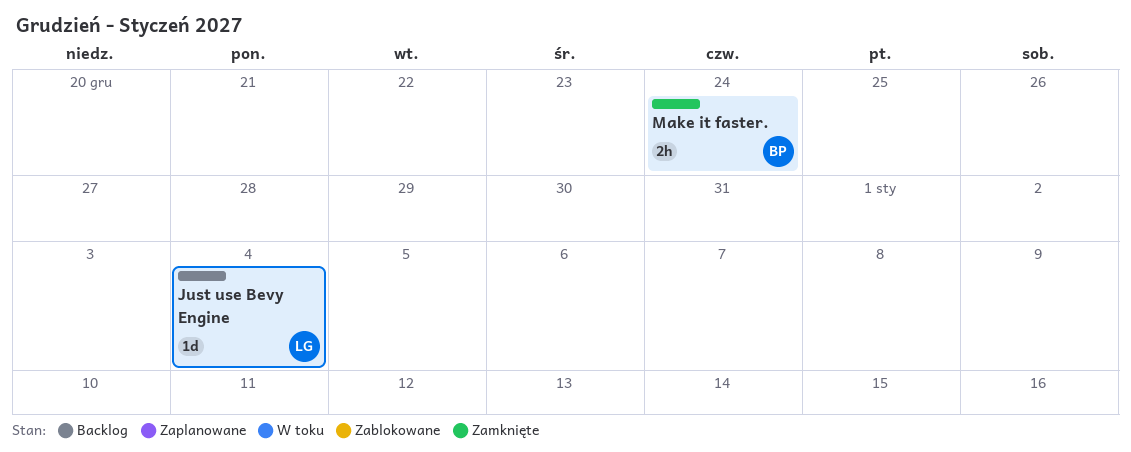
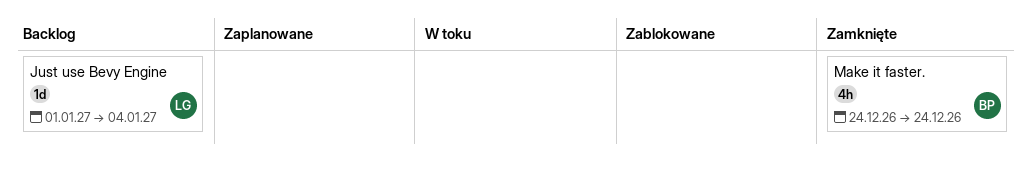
Make it faster., estimate: 2h -> 4h

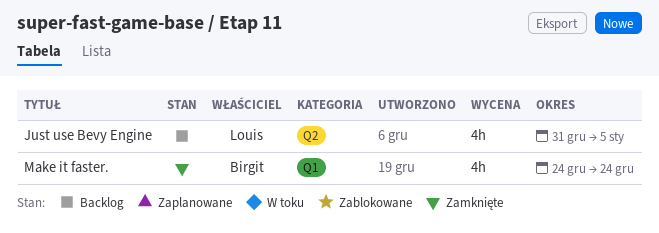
Just use Bevy Engine, estimate: 1d -> 4h
Just use Bevy Engine, start: Jan 1 -> Dec 31
Just use Bevy Engine, due: Jan 4 -> Jan 5

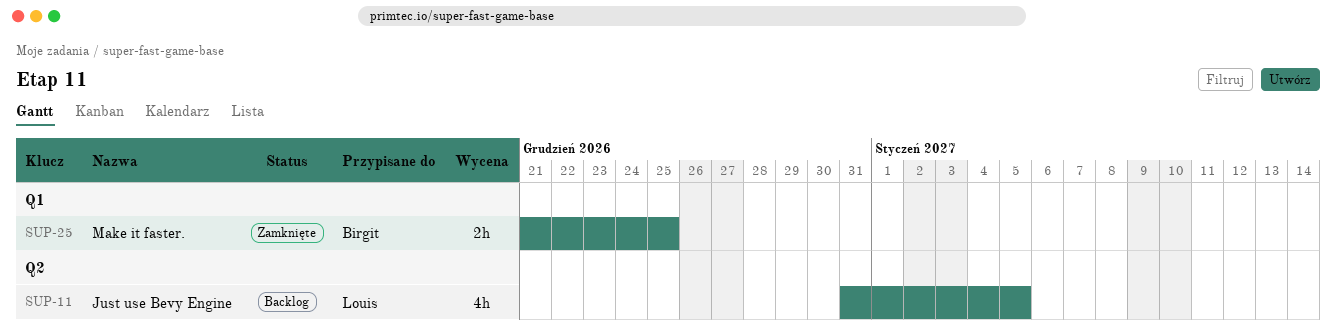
Make it faster., estimate: 4h -> 2h
Make it faster., start: Dec 24 -> Dec 21
Make it faster., due: Dec 24 -> Dec 25

